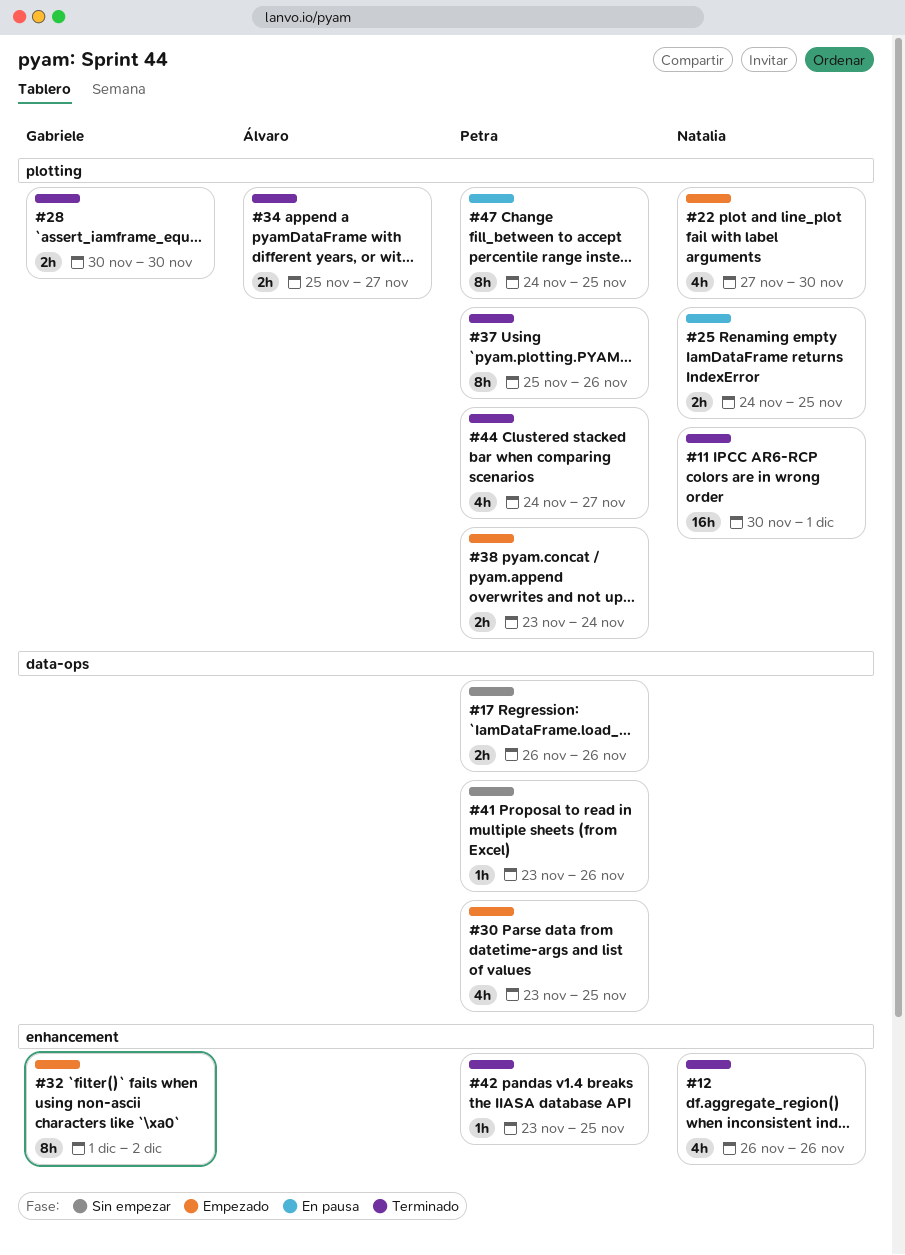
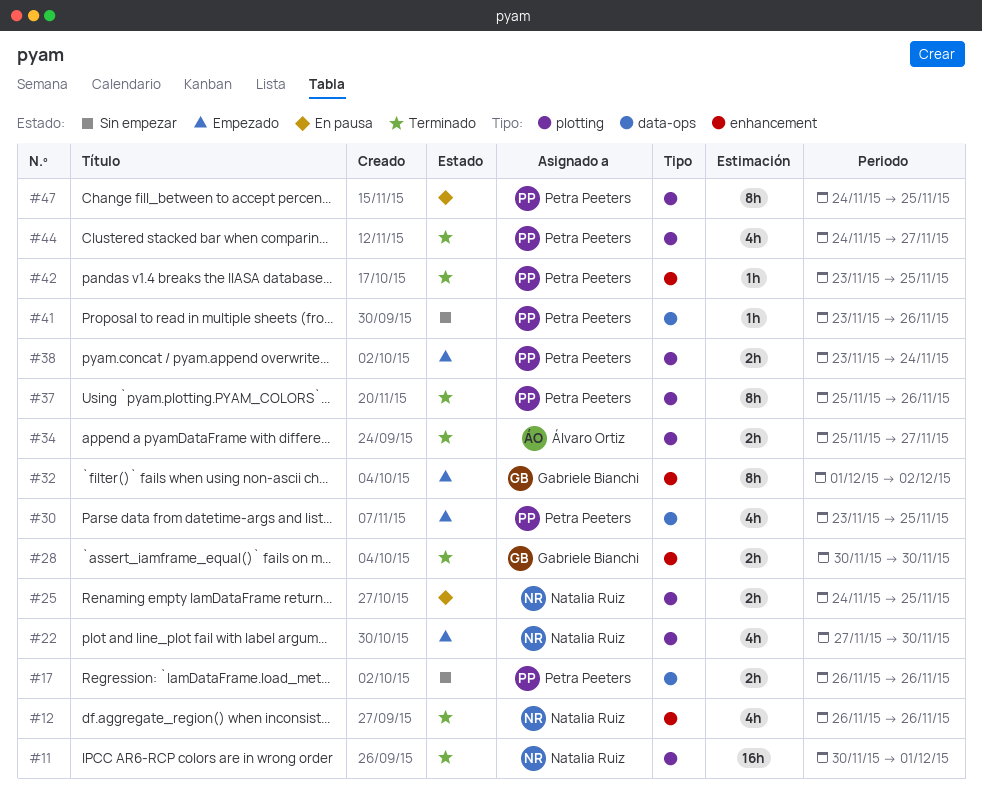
#28, label: plotting -> enhancement

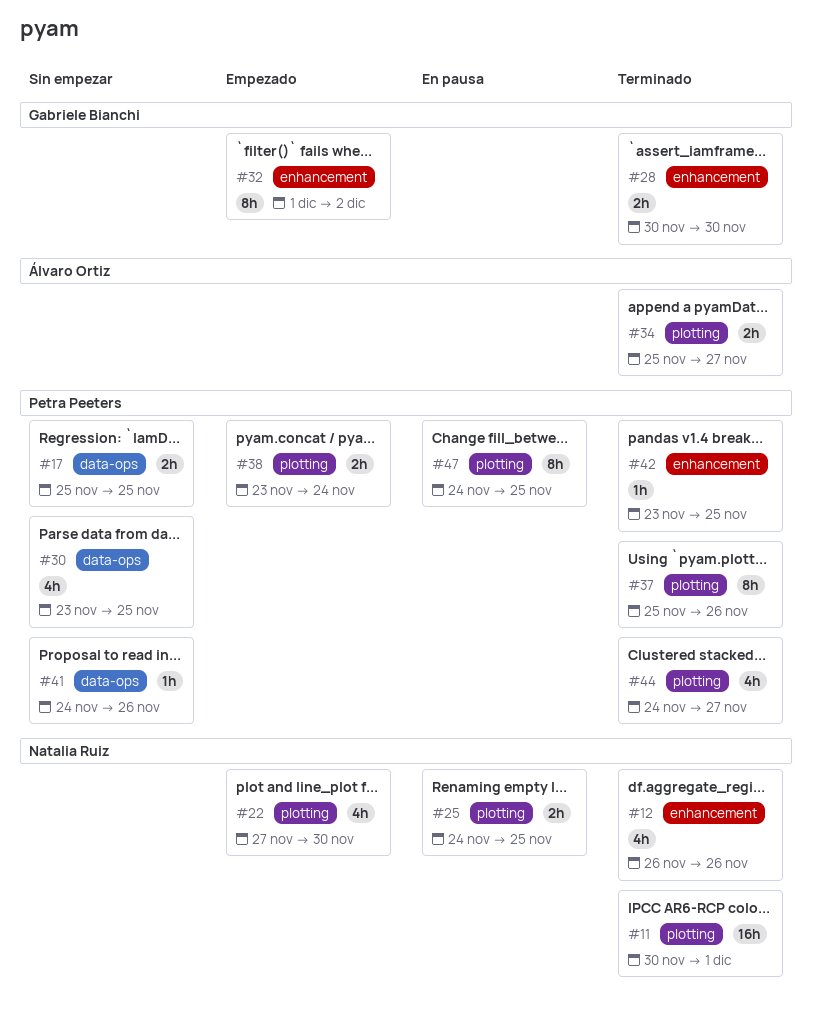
#17, start: Nov 26 -> Nov 25
#17, due: Nov 26 -> Nov 25
#30, status: Empezado -> Sin empezar
#41, start: Nov 23 -> Nov 24

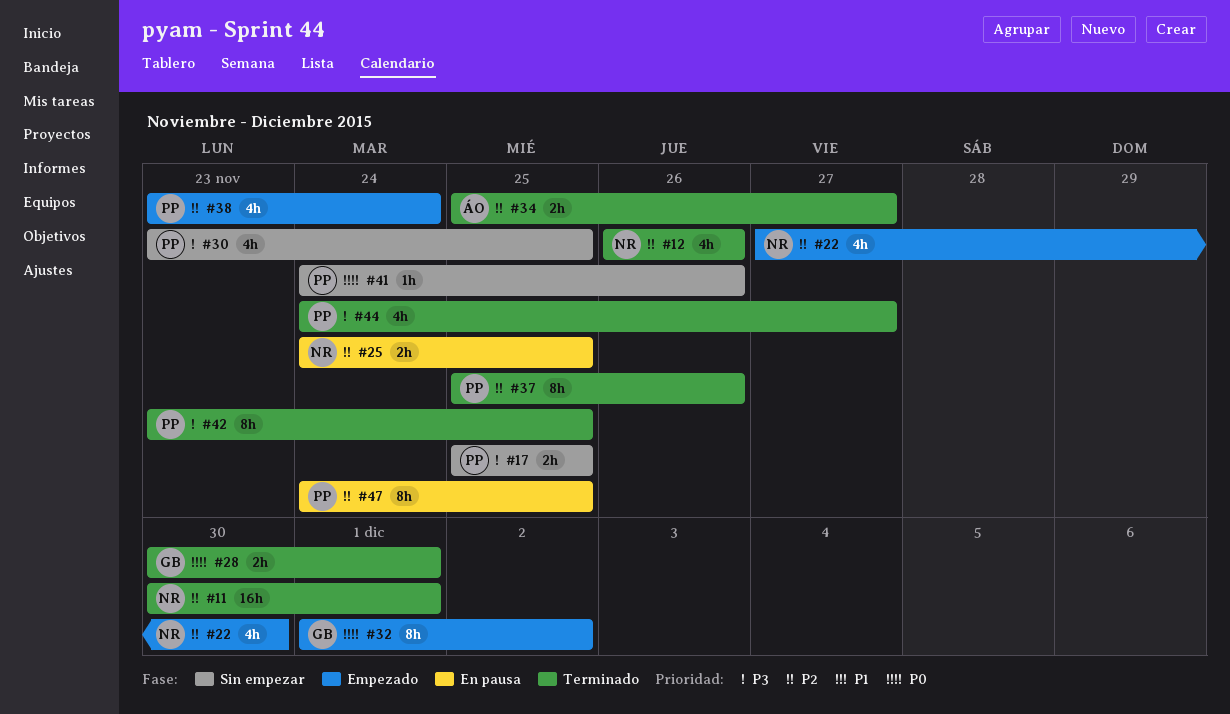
#28, due: Nov 30 -> Dec 1
#38, estimate: 2h -> 4h
#42, estimate: 1h -> 8h

